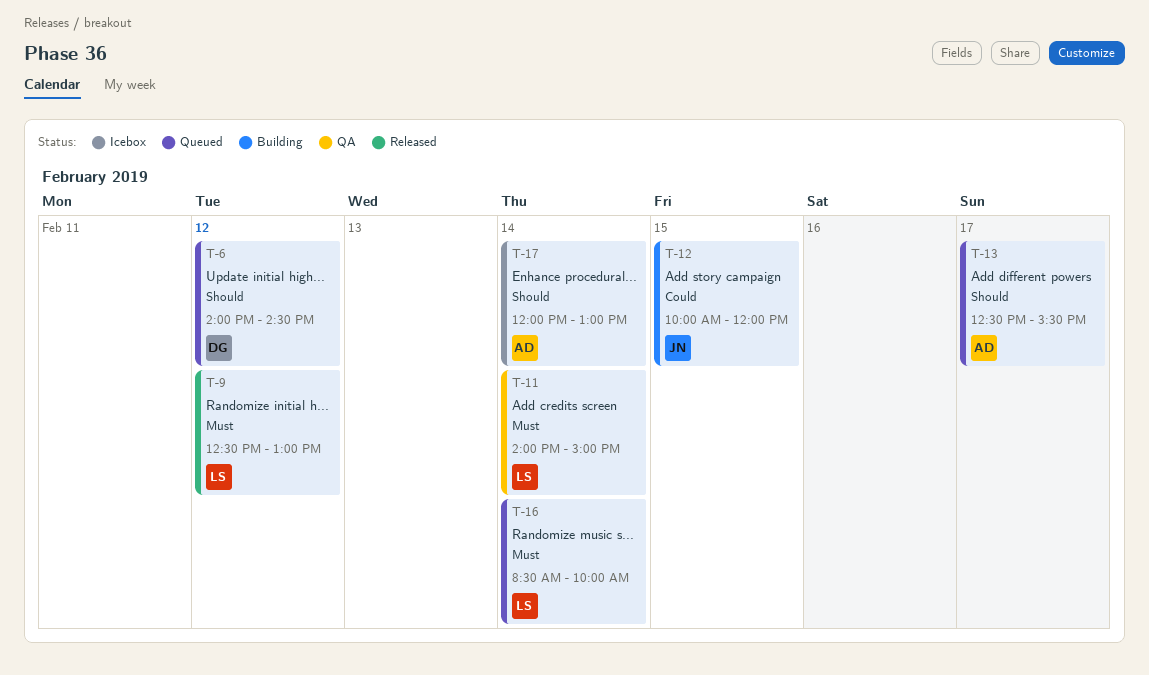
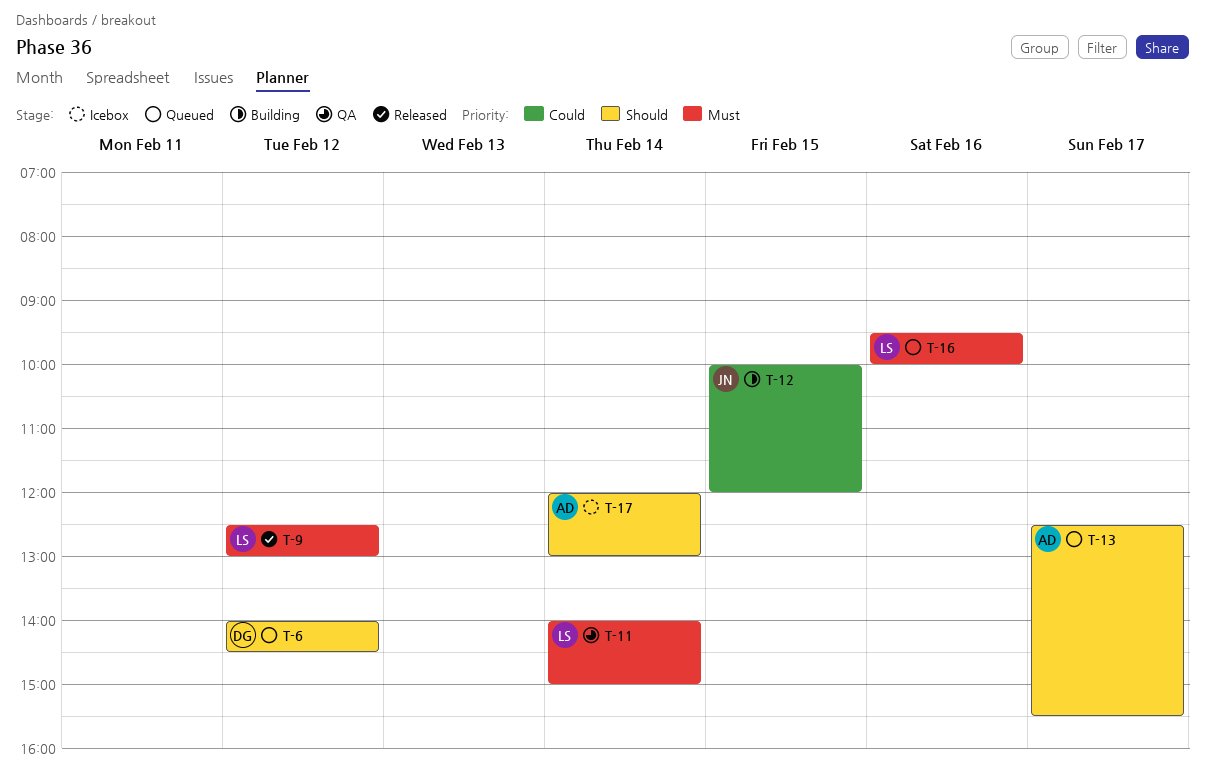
T-16, day: Feb 14 -> Feb 16
T-16, begins: 08:30 -> 09:30

